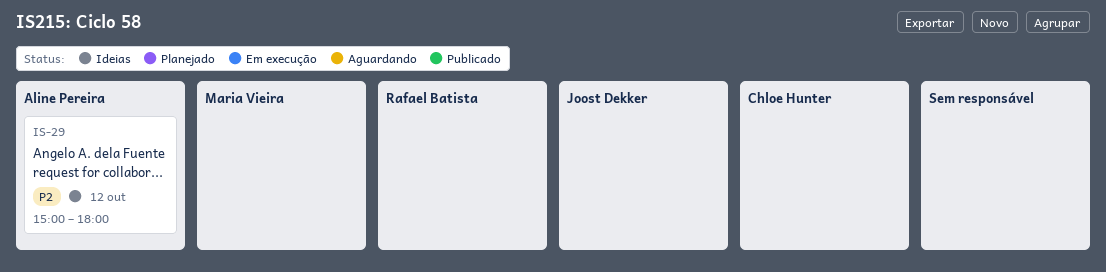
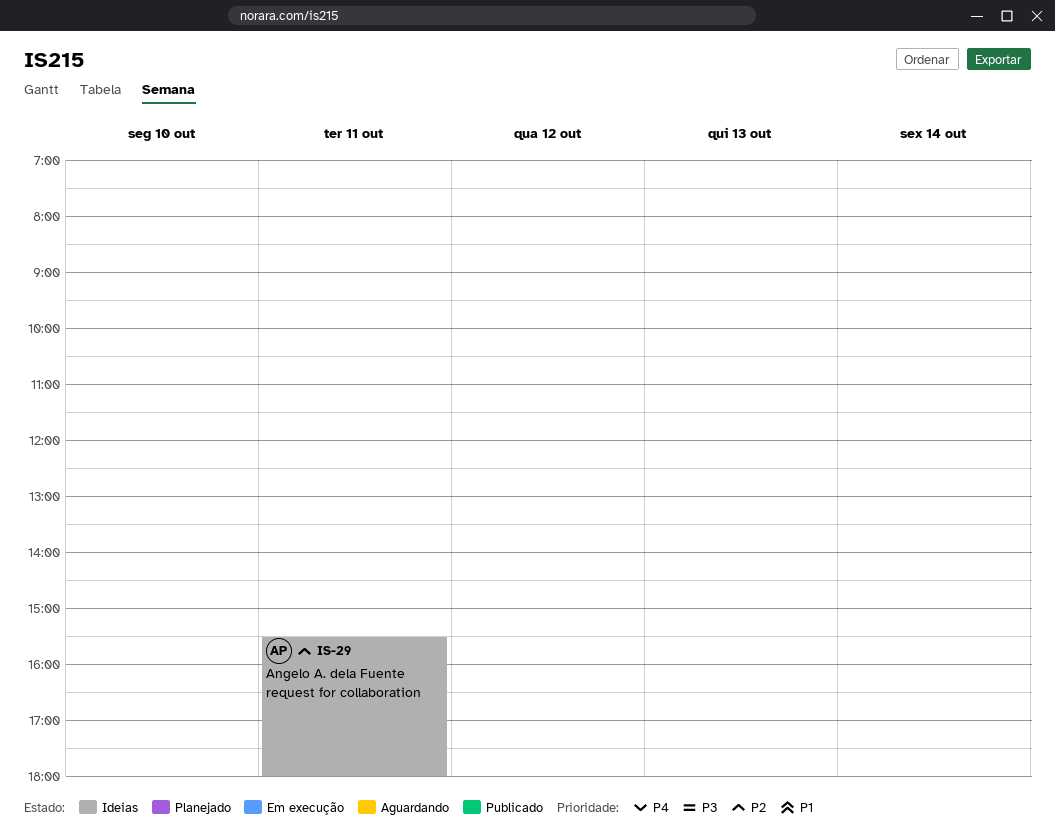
IS-29, day: Oct 12 -> Oct 11
IS-29, begins: 15:00 -> 15:30

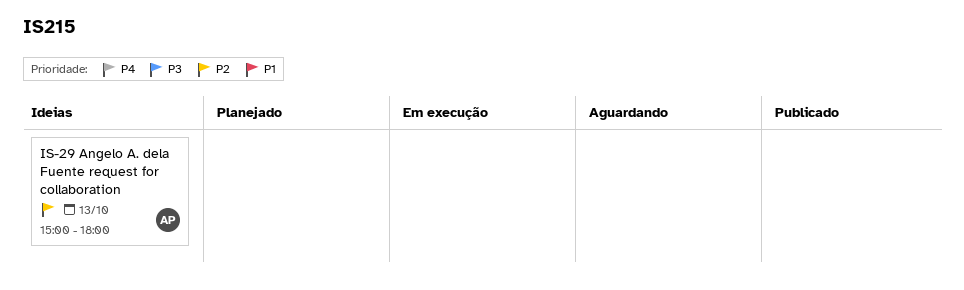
IS-29, day: Oct 11 -> Oct 13
IS-29, begins: 15:30 -> 15:00

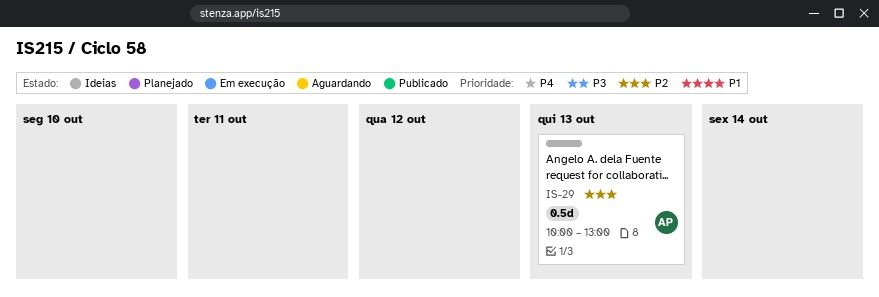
IS-29, begins: 15:00 -> 10:00
IS-29, ends: 18:00 -> 13:00

